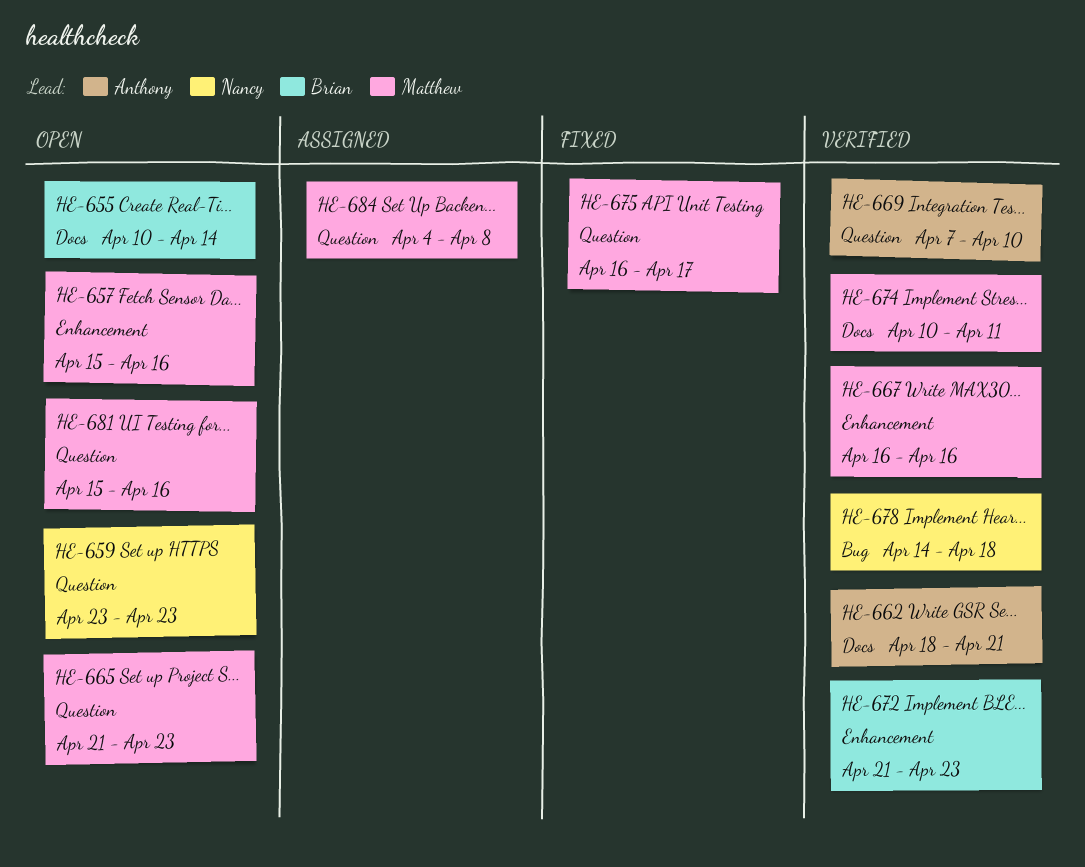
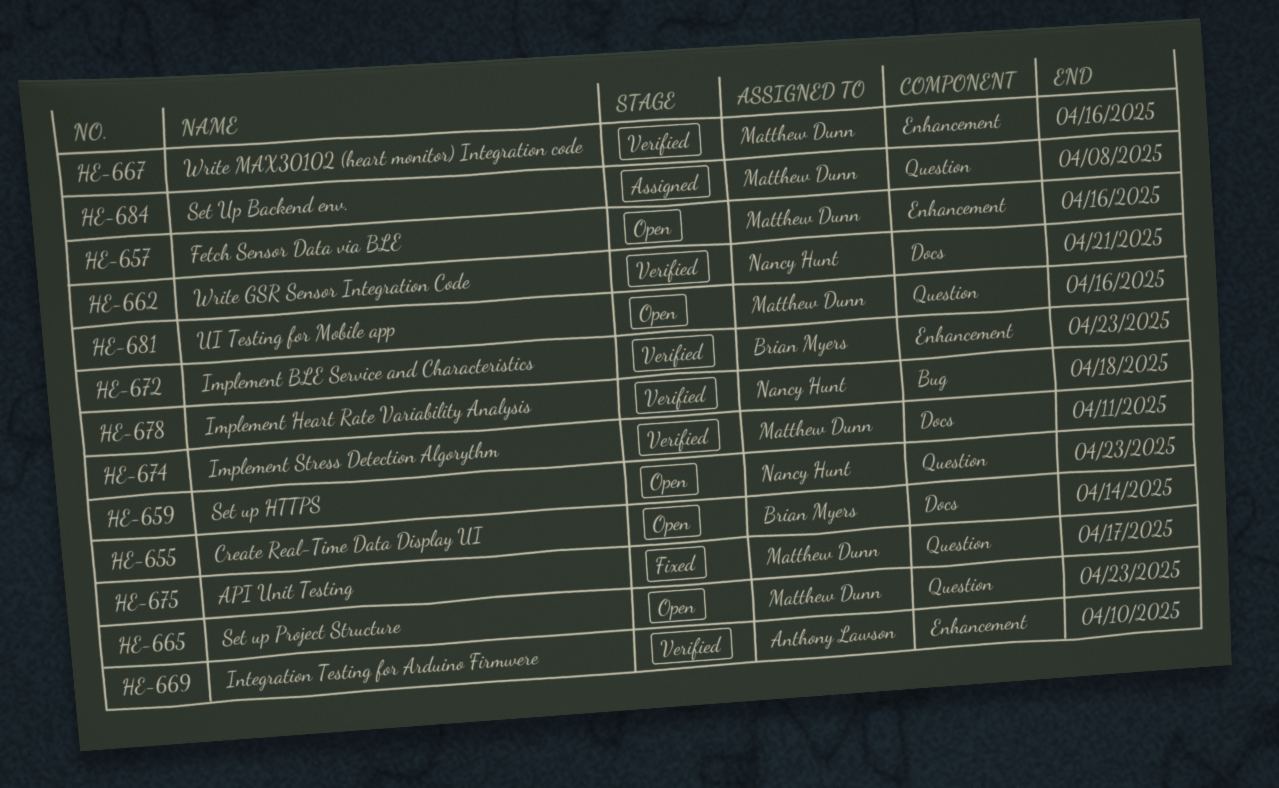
HE-662, owner: Anthony Lawson -> Nancy Hunt
HE-669, label: Question -> Enhancement

